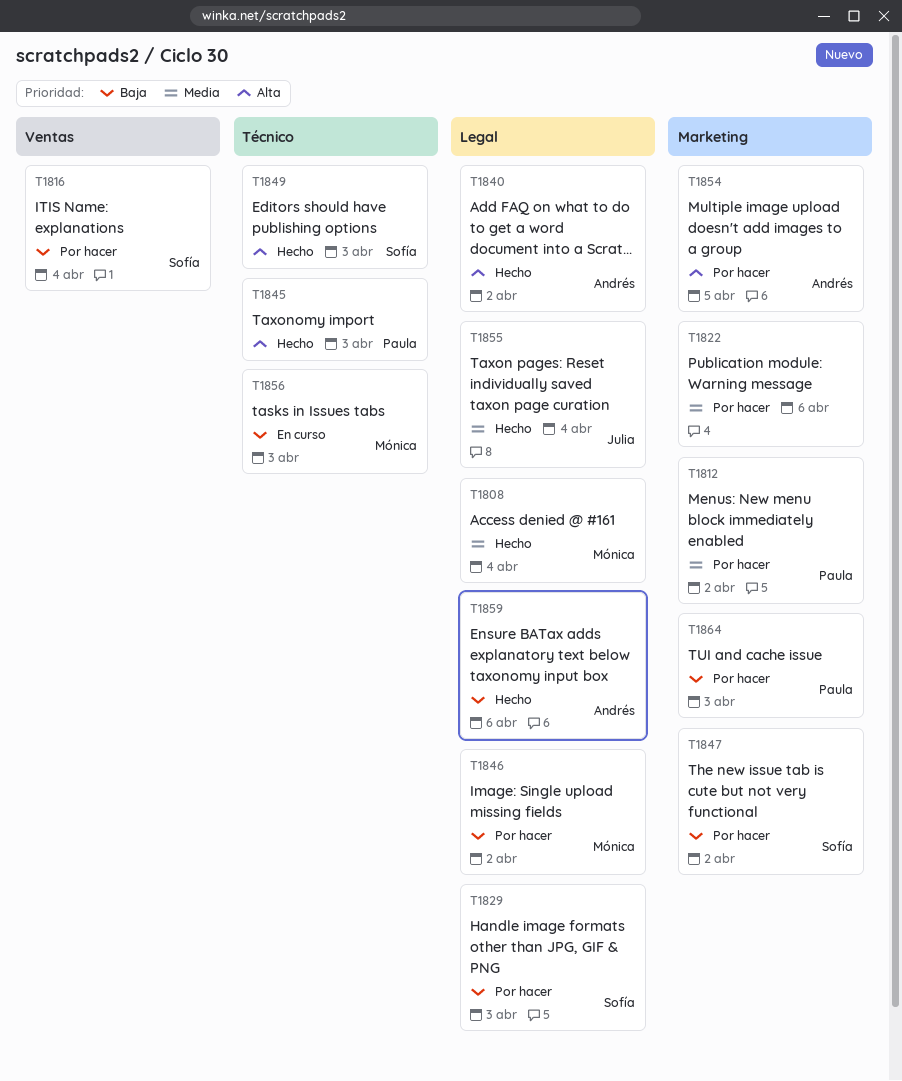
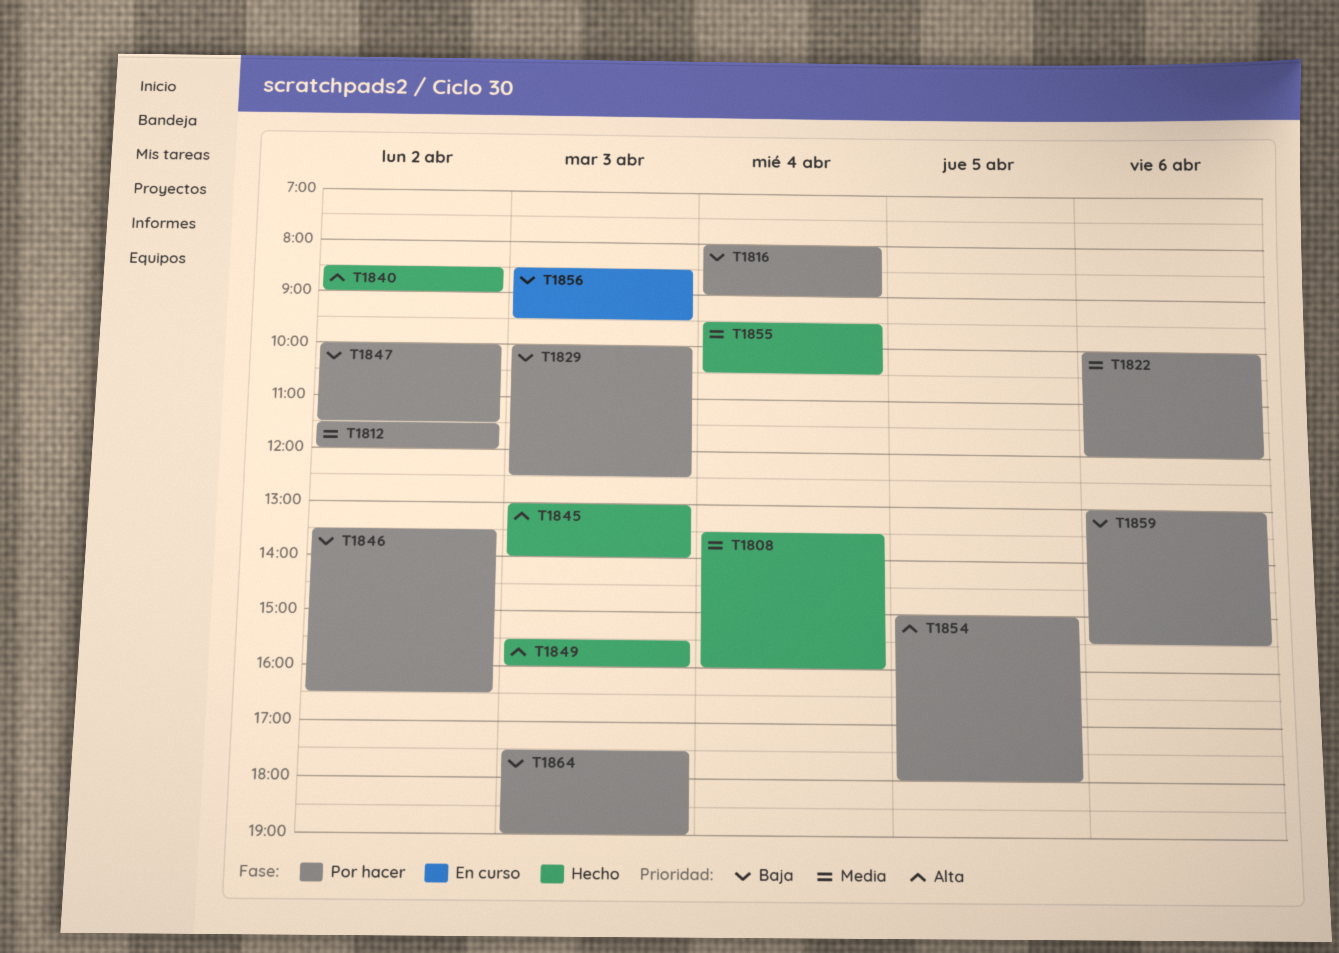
T1859, status: Hecho -> Por hacer

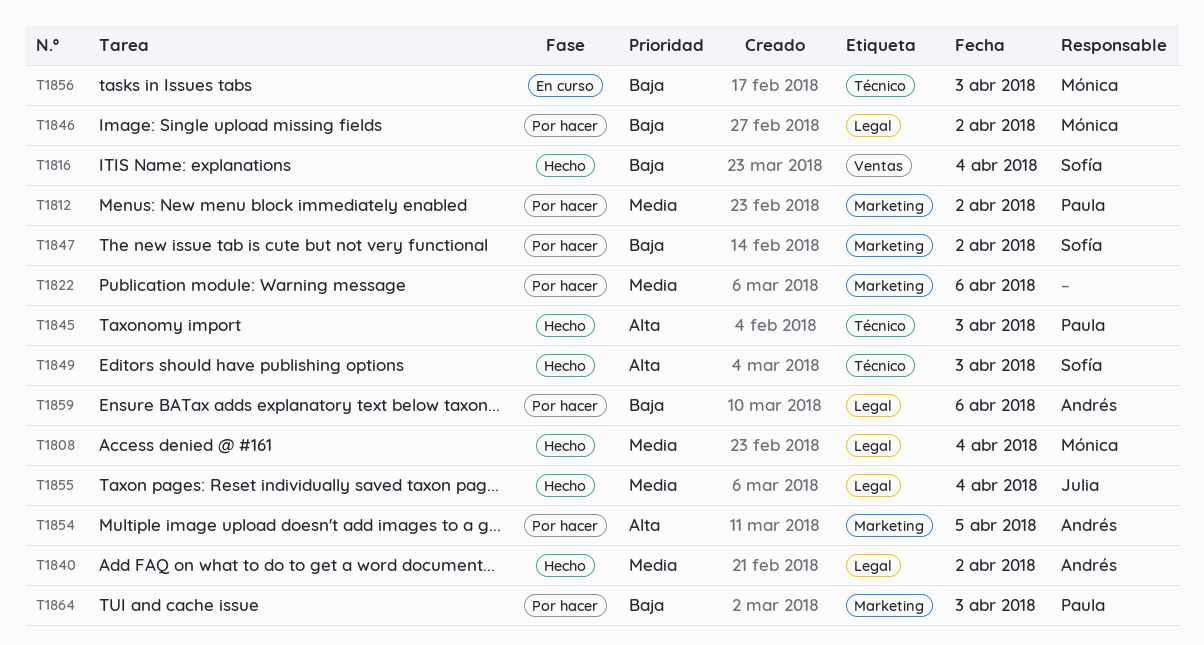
T1816, status: Por hacer -> Hecho
T1829: present -> none
T1840, priority: Alta -> Media

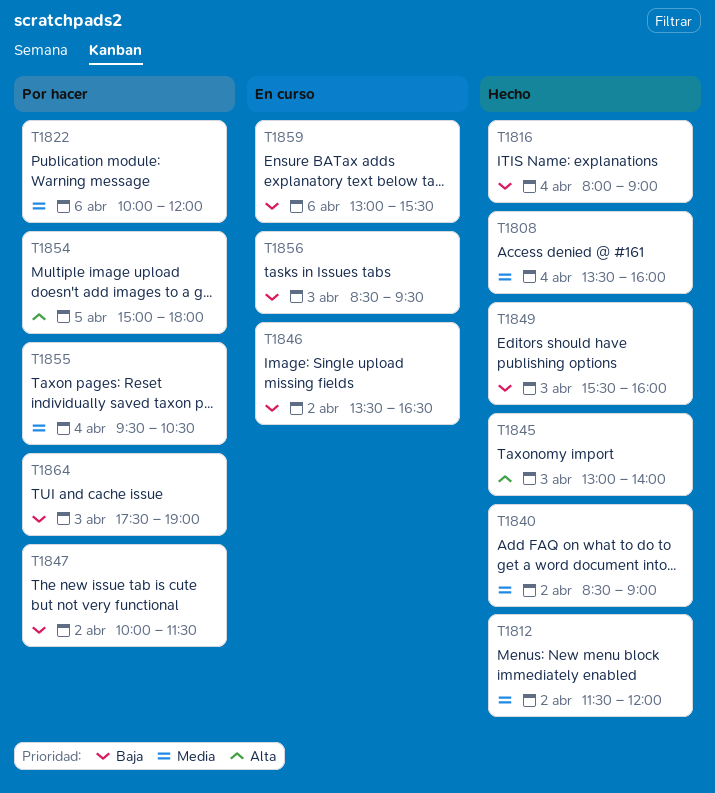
T1812, status: Por hacer -> Hecho
T1846, status: Por hacer -> En curso
T1849, priority: Alta -> Baja
T1855, status: Hecho -> Por hacer
T1859, status: Por hacer -> En curso

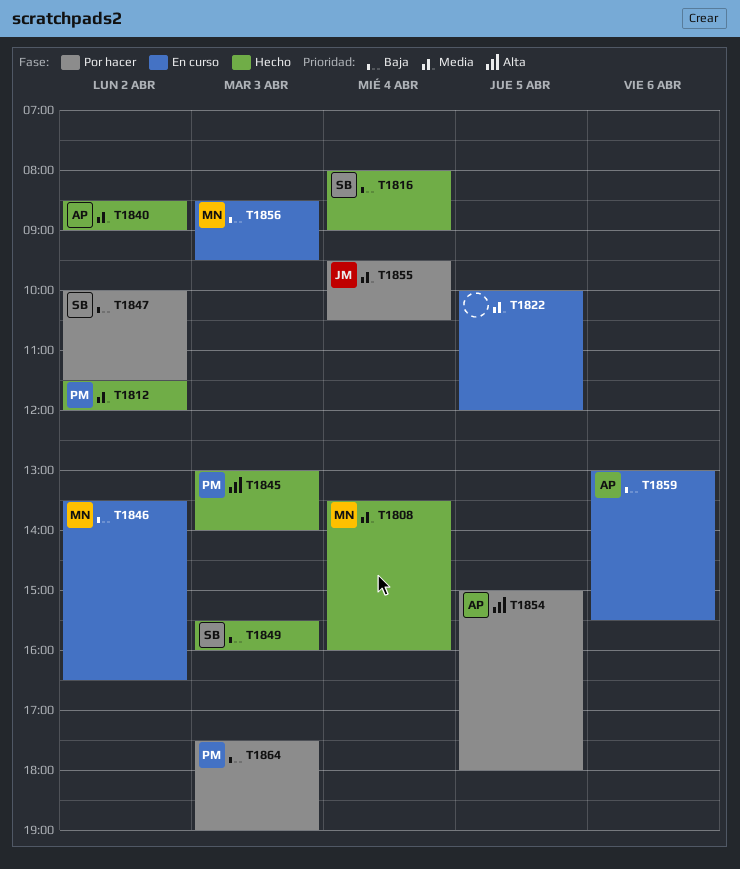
T1822, status: Por hacer -> En curso
T1822, day: Apr 6 -> Apr 5

